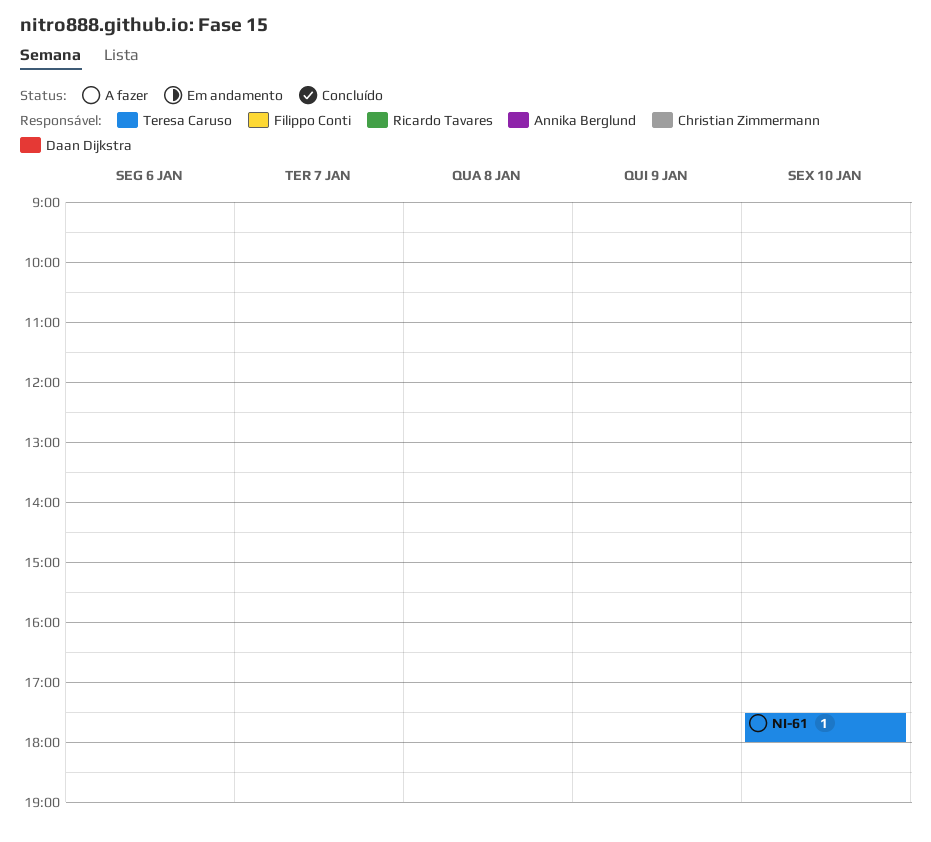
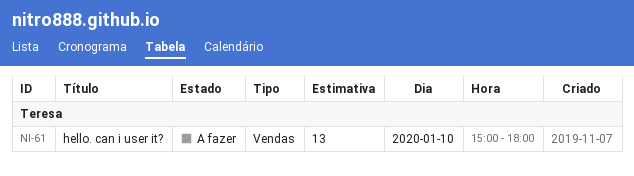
NI-61, estimate: 1 -> 13
NI-61, begins: 17:30 -> 15:00

